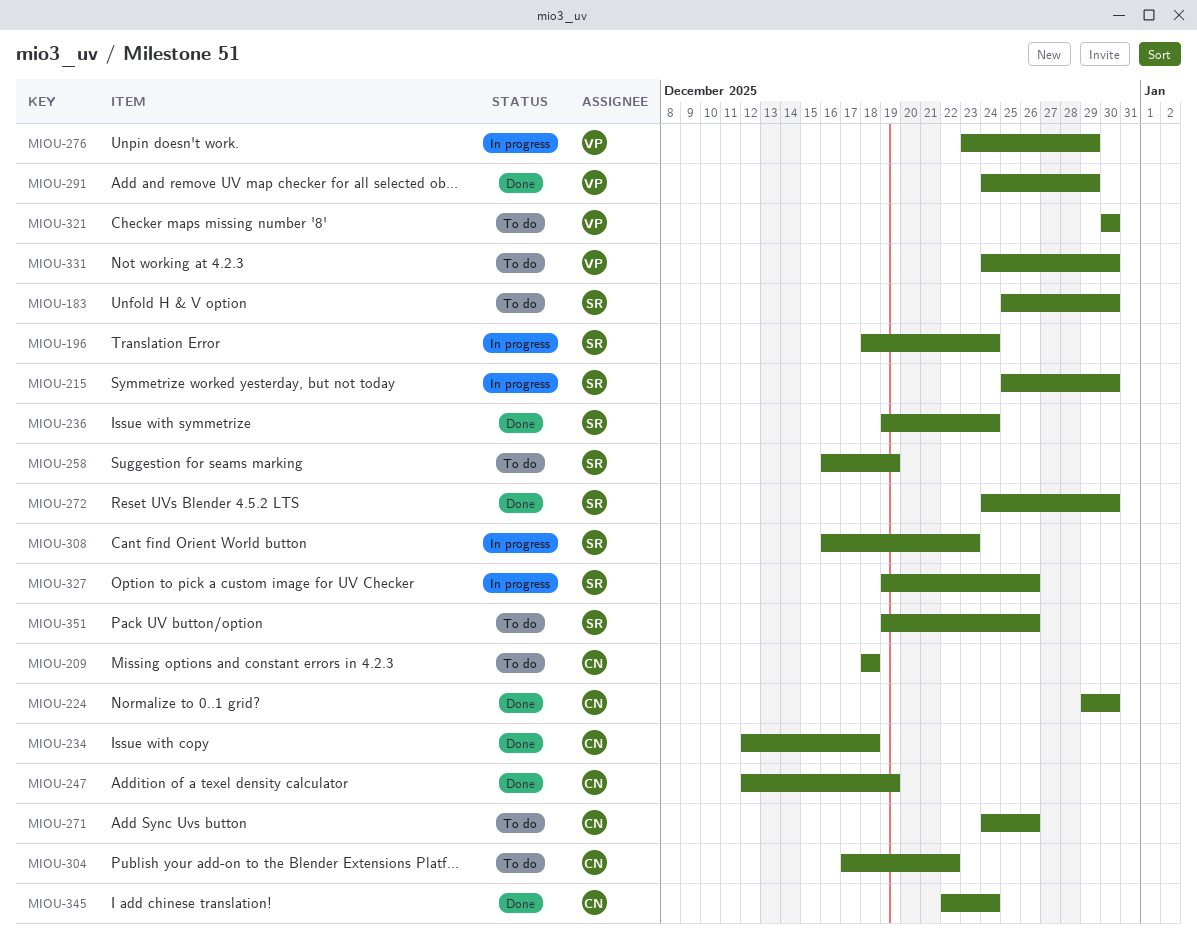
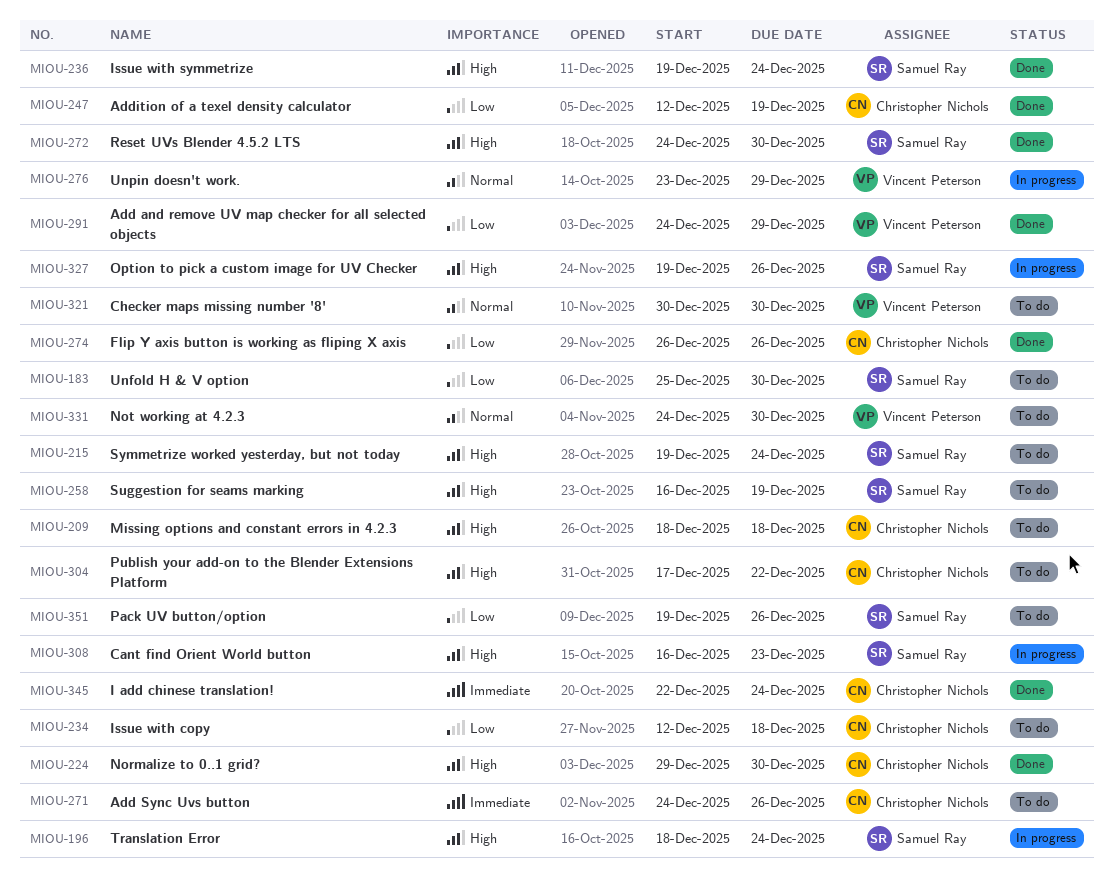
MIOU-215, status: In progress -> To do
MIOU-215, start: Dec 25 -> Dec 19
MIOU-215, due: Dec 30 -> Dec 24
MIOU-234, status: Done -> To do
MIOU-274: none -> present

